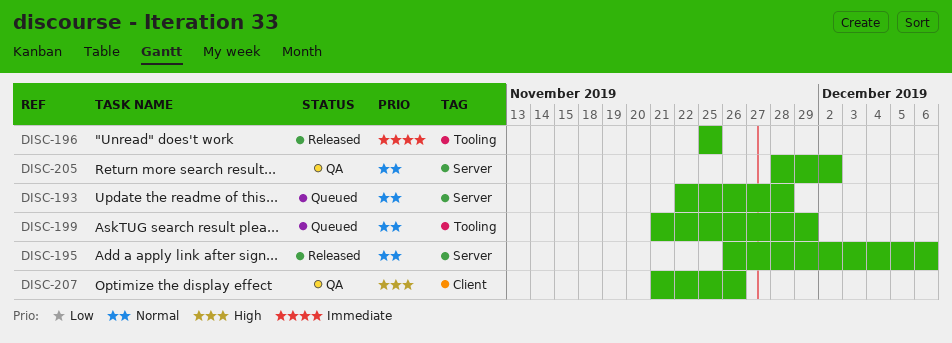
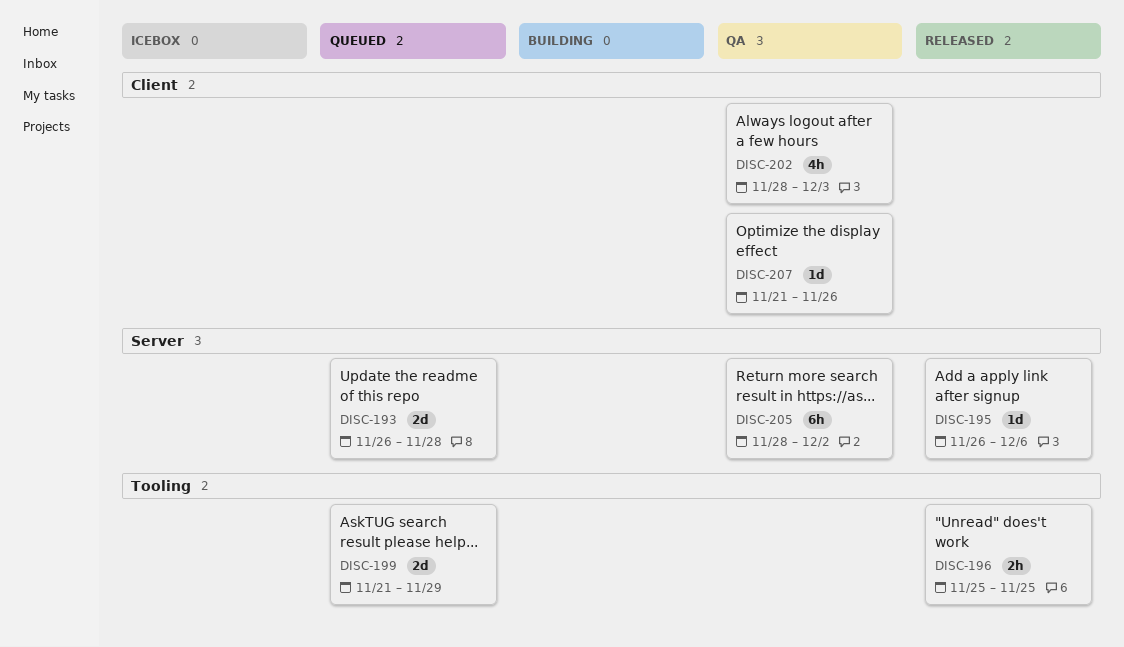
DISC-193, start: Nov 22 -> Nov 26
DISC-202: none -> present

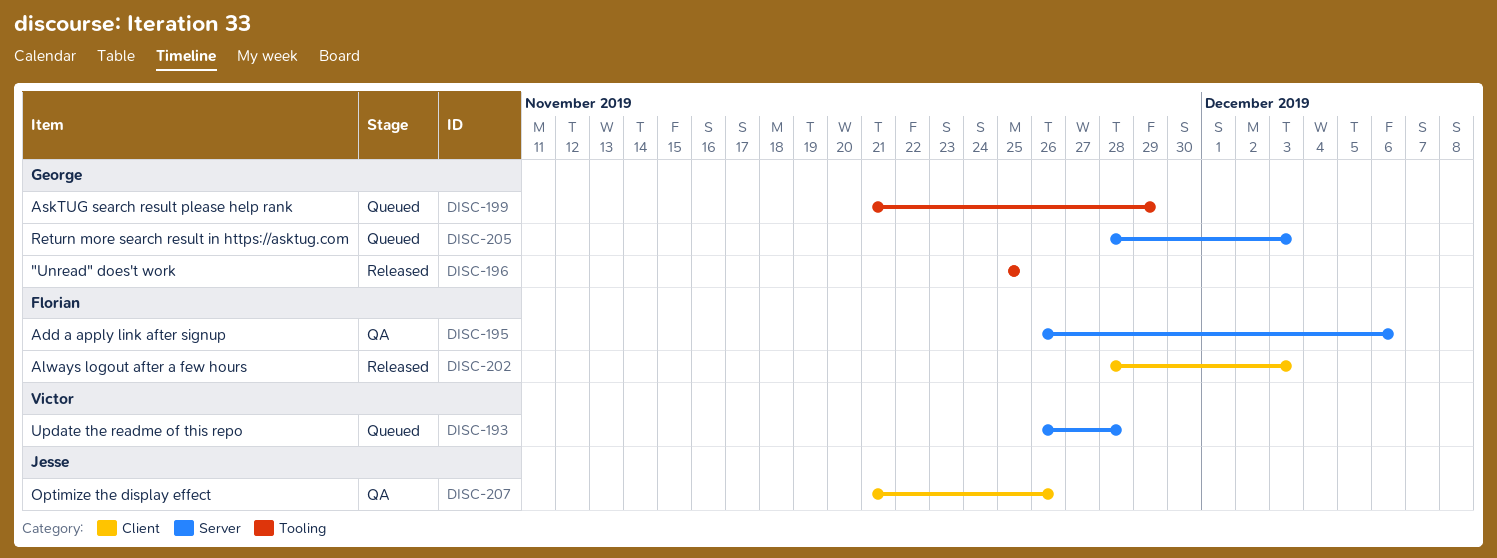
DISC-195, status: Released -> QA
DISC-202, status: QA -> Released
DISC-205, status: QA -> Queued
DISC-205, due: Dec 2 -> Dec 3

